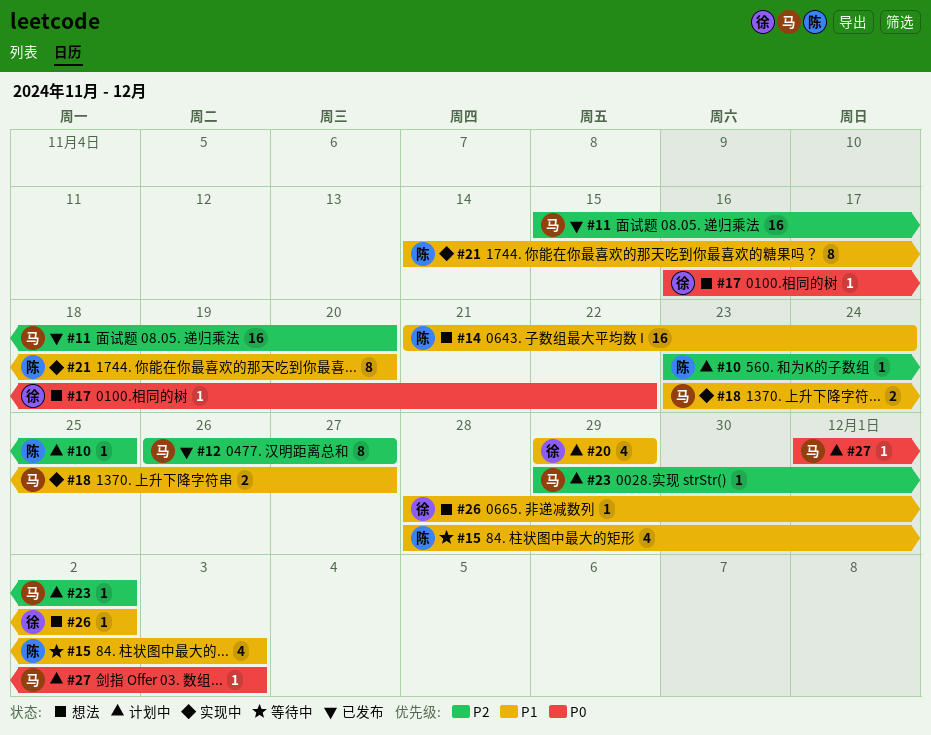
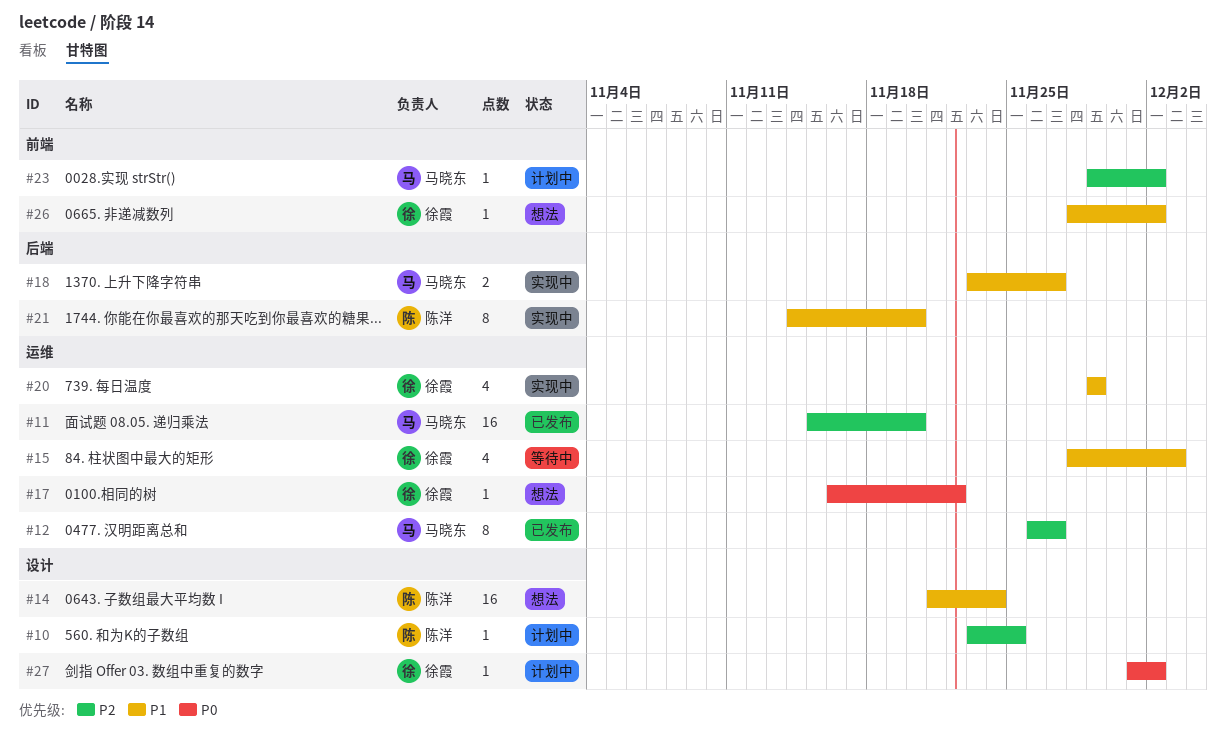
#15, owner: 陈洋 -> 徐霞
#20, status: 计划中 -> 实现中
#27, owner: 马晓东 -> 徐霞
#27, due: Dec 3 -> Dec 2

